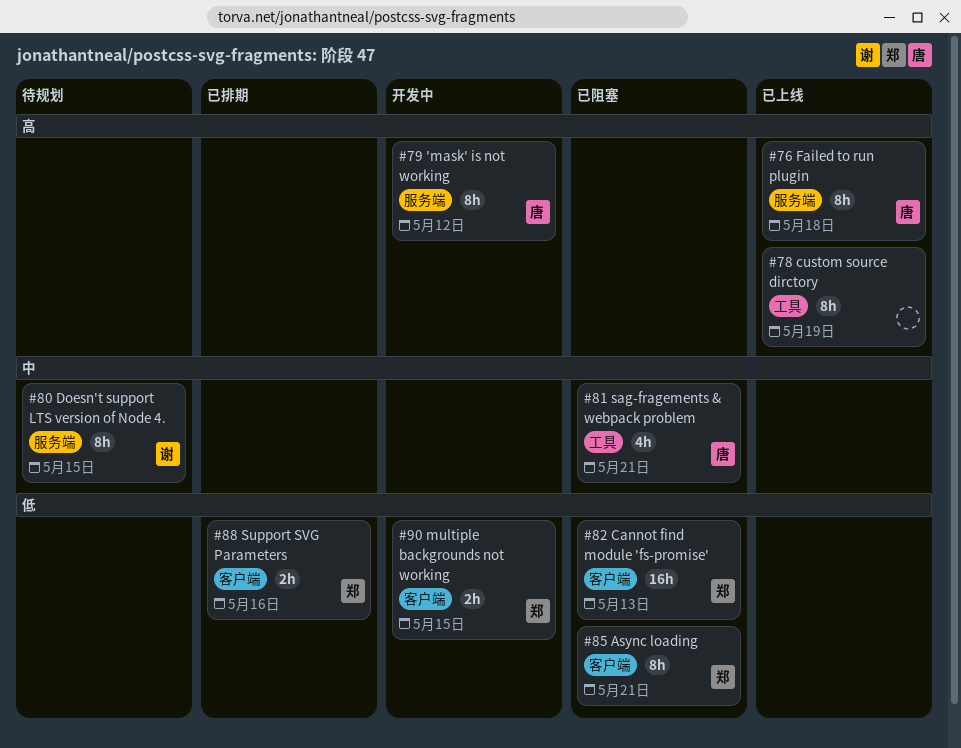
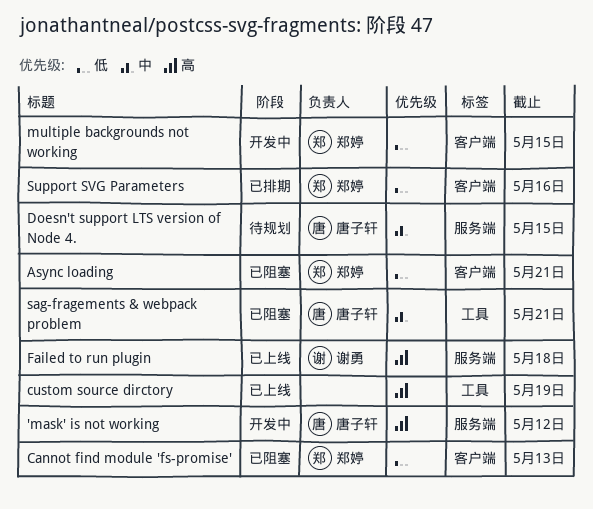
Doesn't support LTS version of Node 4., owner: 谢勇 -> 唐子轩
Failed to run plugin, owner: 唐子轩 -> 谢勇

